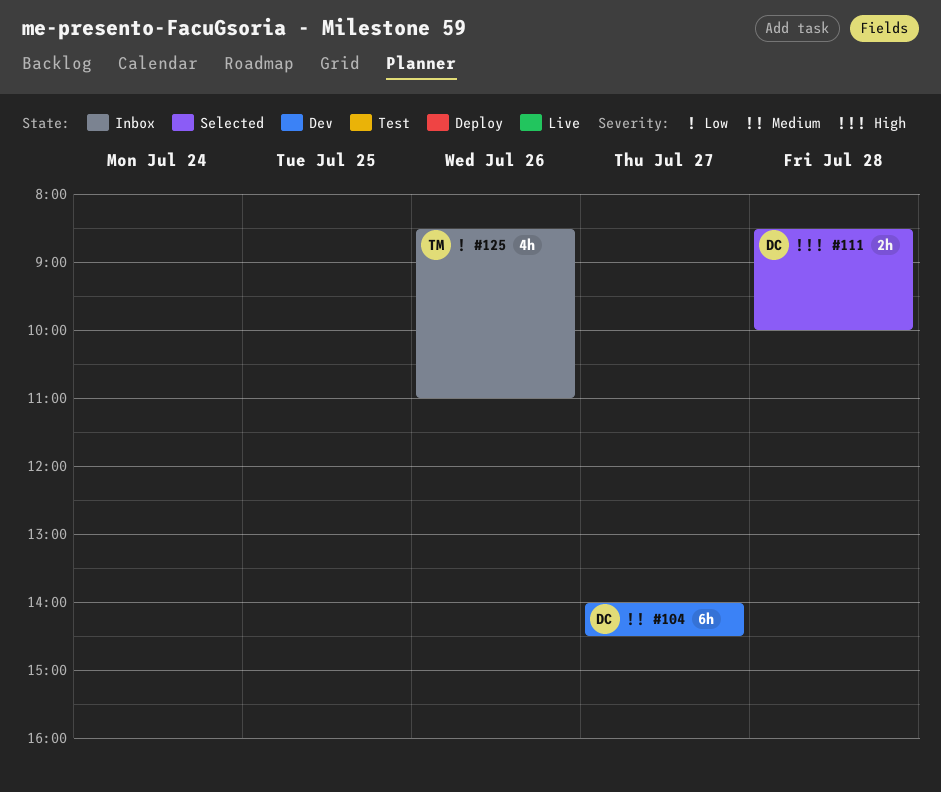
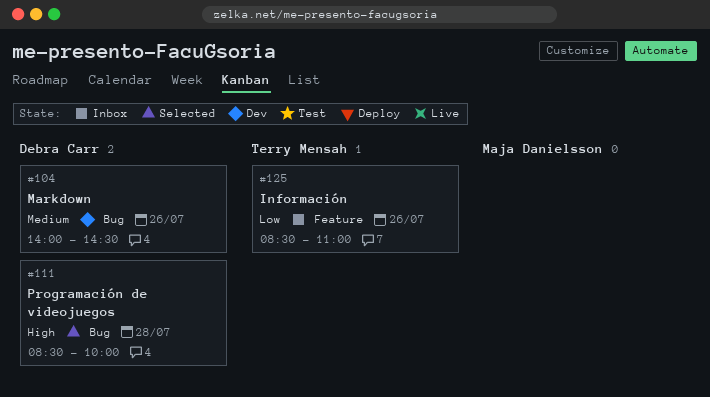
#104, day: Jul 27 -> Jul 26

